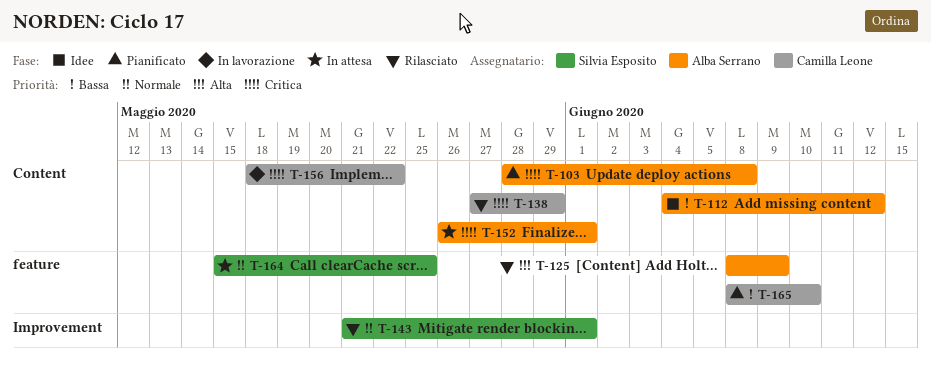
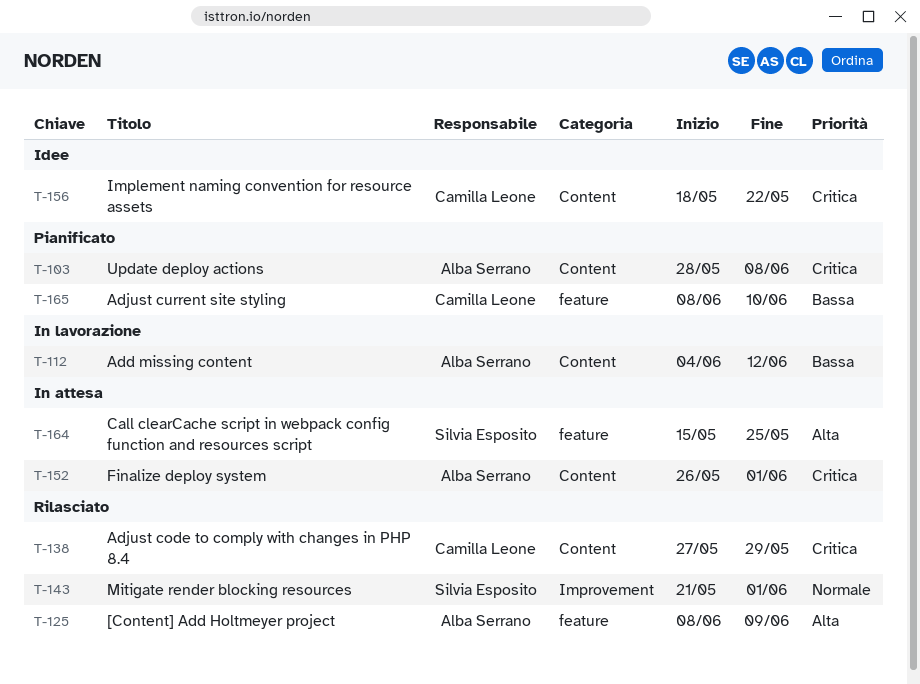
T-112, status: Idee -> In lavorazione
T-156, status: In lavorazione -> Idee
T-164, priority: Normale -> Alta

